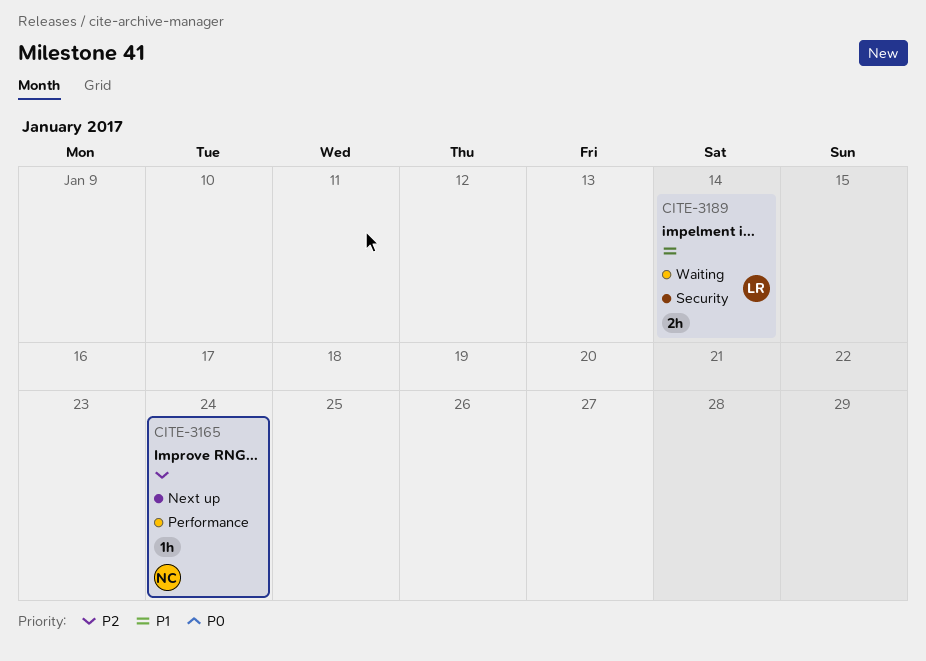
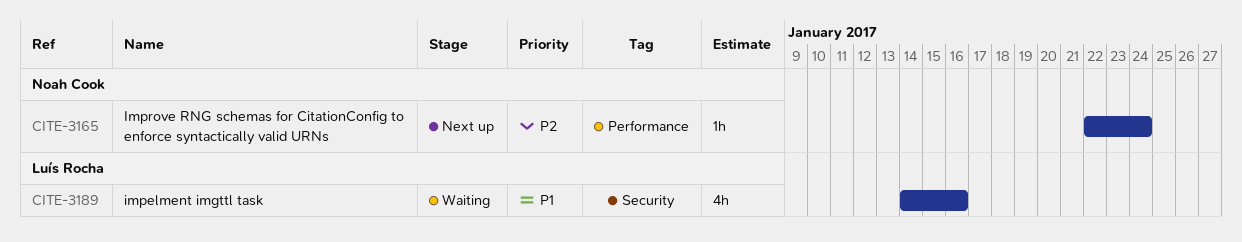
CITE-3189, estimate: 2h -> 4h
CITE-3189, due: Jan 14 -> Jan 16

